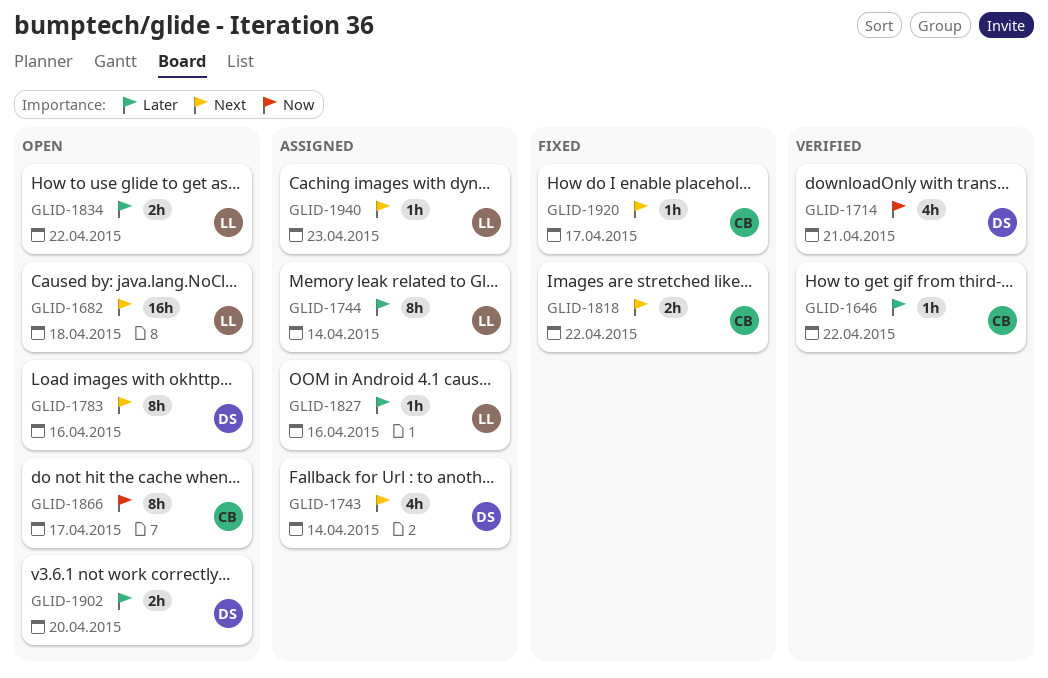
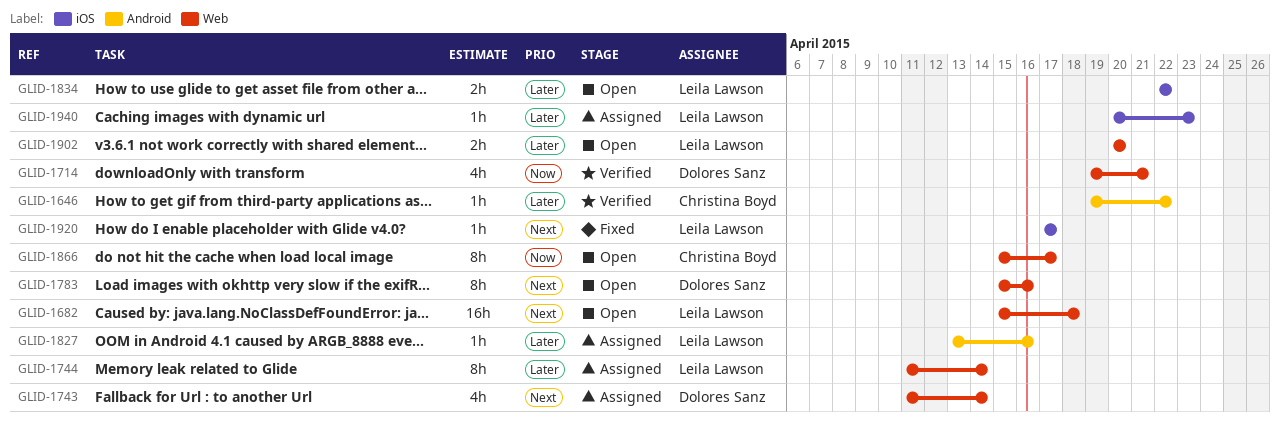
GLID-1818: present -> none
GLID-1902, owner: Dolores Sanz -> Leila Lawson
GLID-1920, owner: Christina Boyd -> Leila Lawson
GLID-1940, priority: Next -> Later

